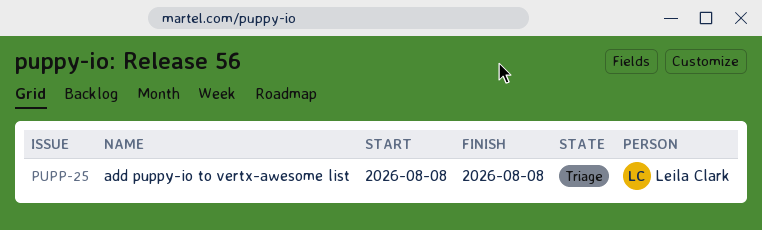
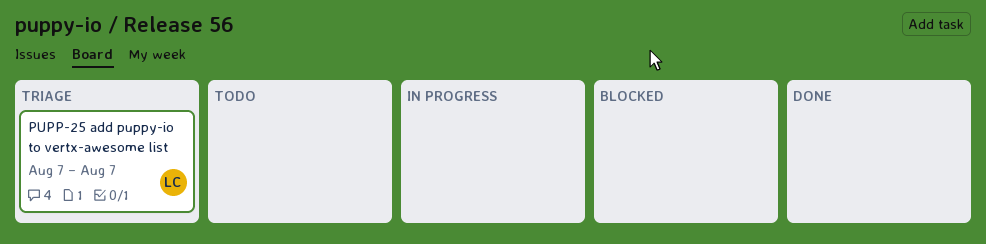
PUPP-25, start: Aug 8 -> Aug 7
PUPP-25, due: Aug 8 -> Aug 7

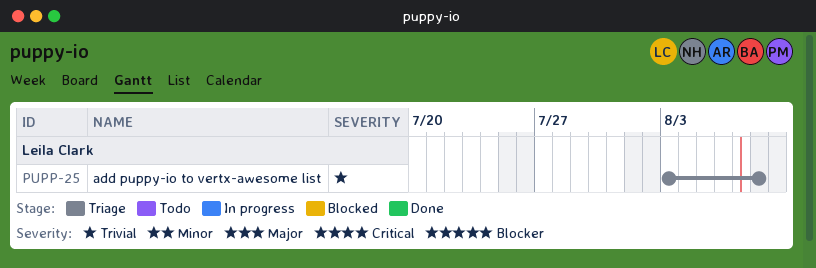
PUPP-25, start: Aug 7 -> Aug 3
PUPP-25, due: Aug 7 -> Aug 8

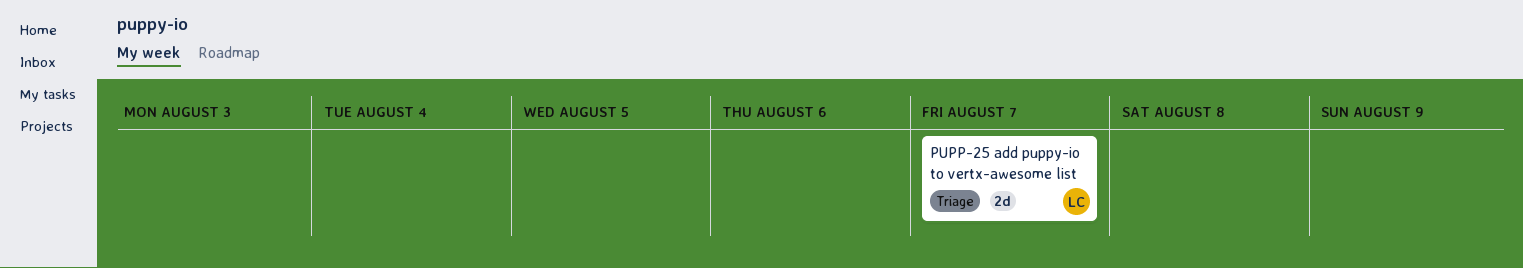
PUPP-25, due: Aug 8 -> Aug 7

